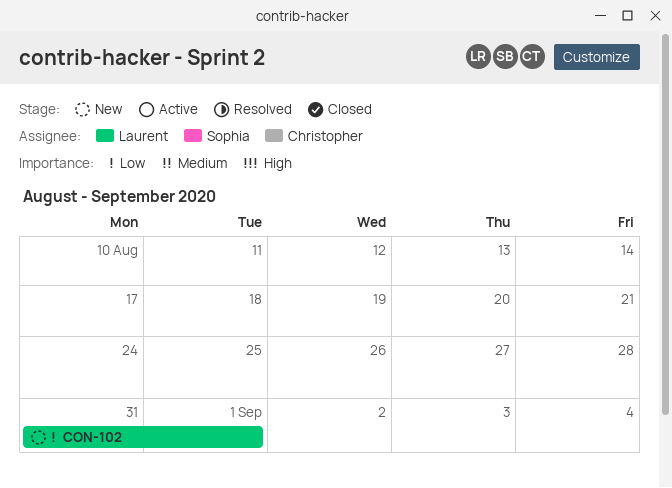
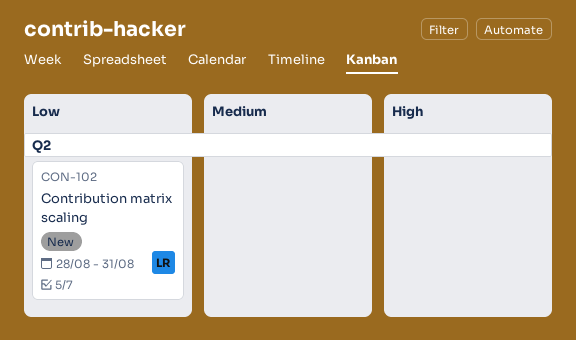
CON-102, start: Aug 31 -> Aug 28
CON-102, due: Sep 1 -> Aug 31

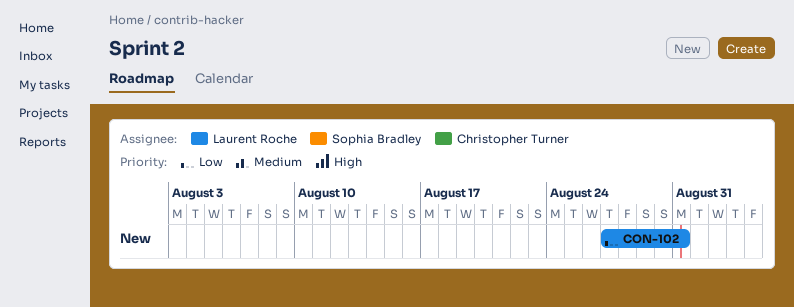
CON-102, start: Aug 28 -> Aug 27

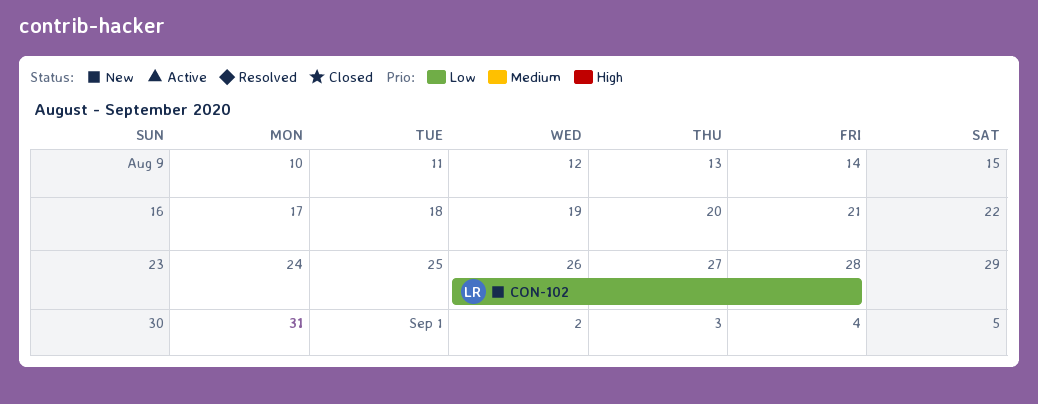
CON-102, start: Aug 27 -> Aug 26
CON-102, due: Aug 31 -> Aug 28

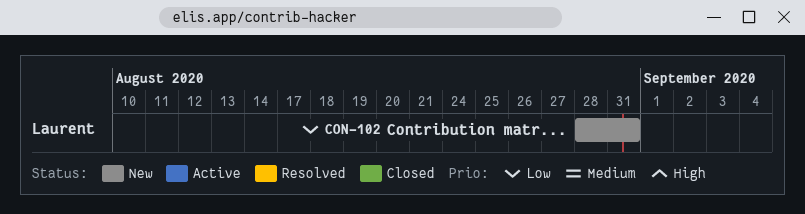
CON-102, start: Aug 26 -> Aug 28
CON-102, due: Aug 28 -> Aug 31

